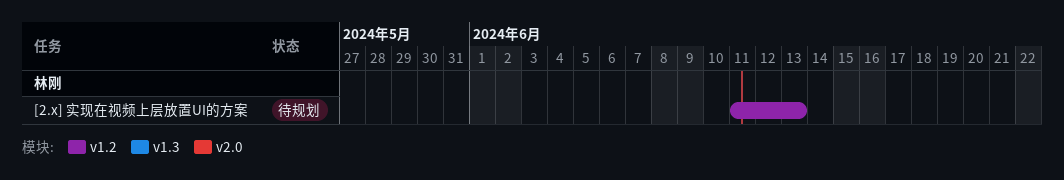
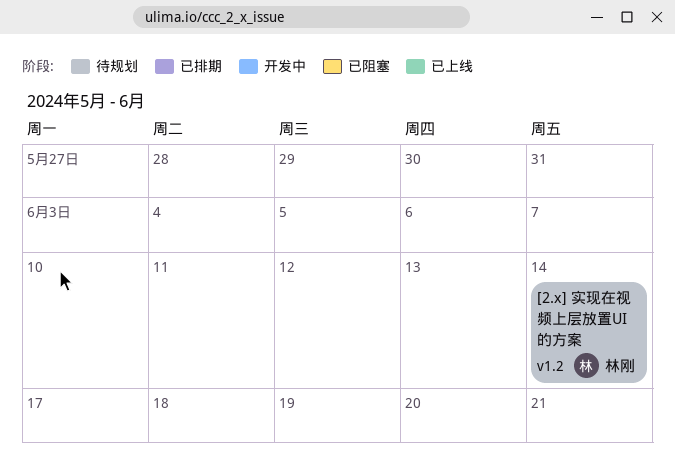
[2.x] 实现在视频上层放置UI的方案, due: Jun 13 -> Jun 14

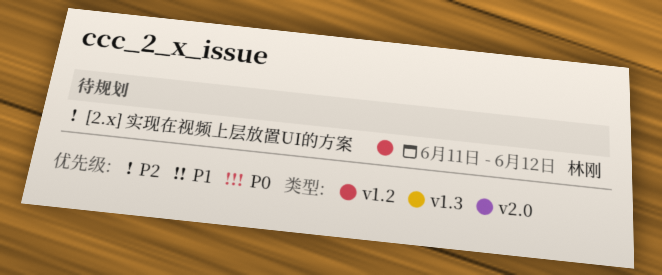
[2.x] 实现在视频上层放置UI的方案, due: Jun 14 -> Jun 12

